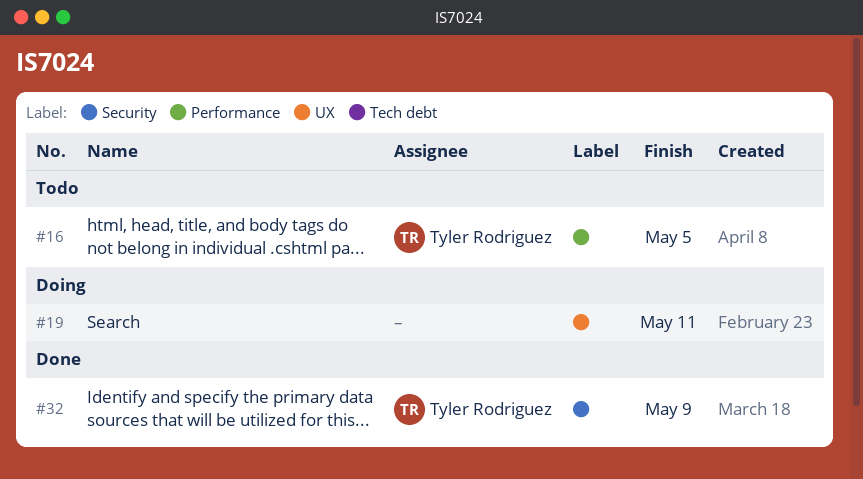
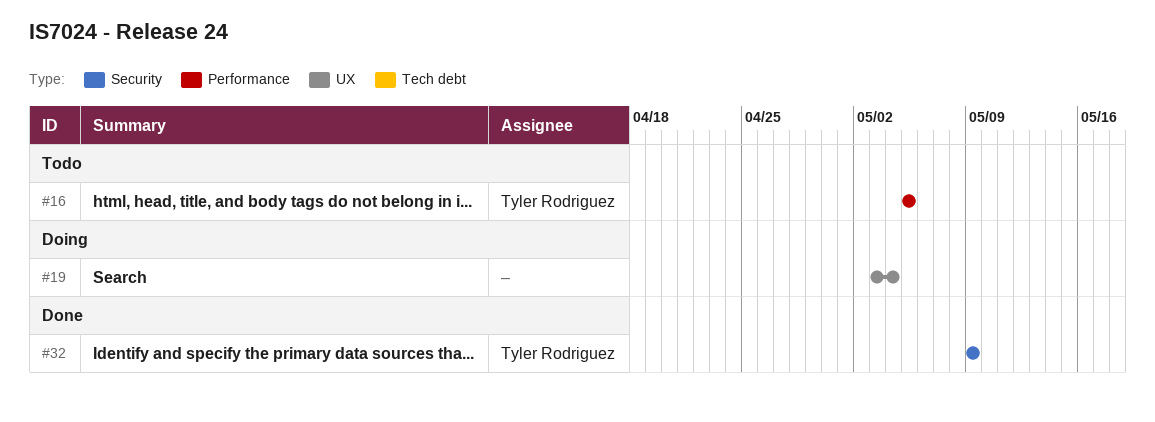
#19, due: May 11 -> May 4

